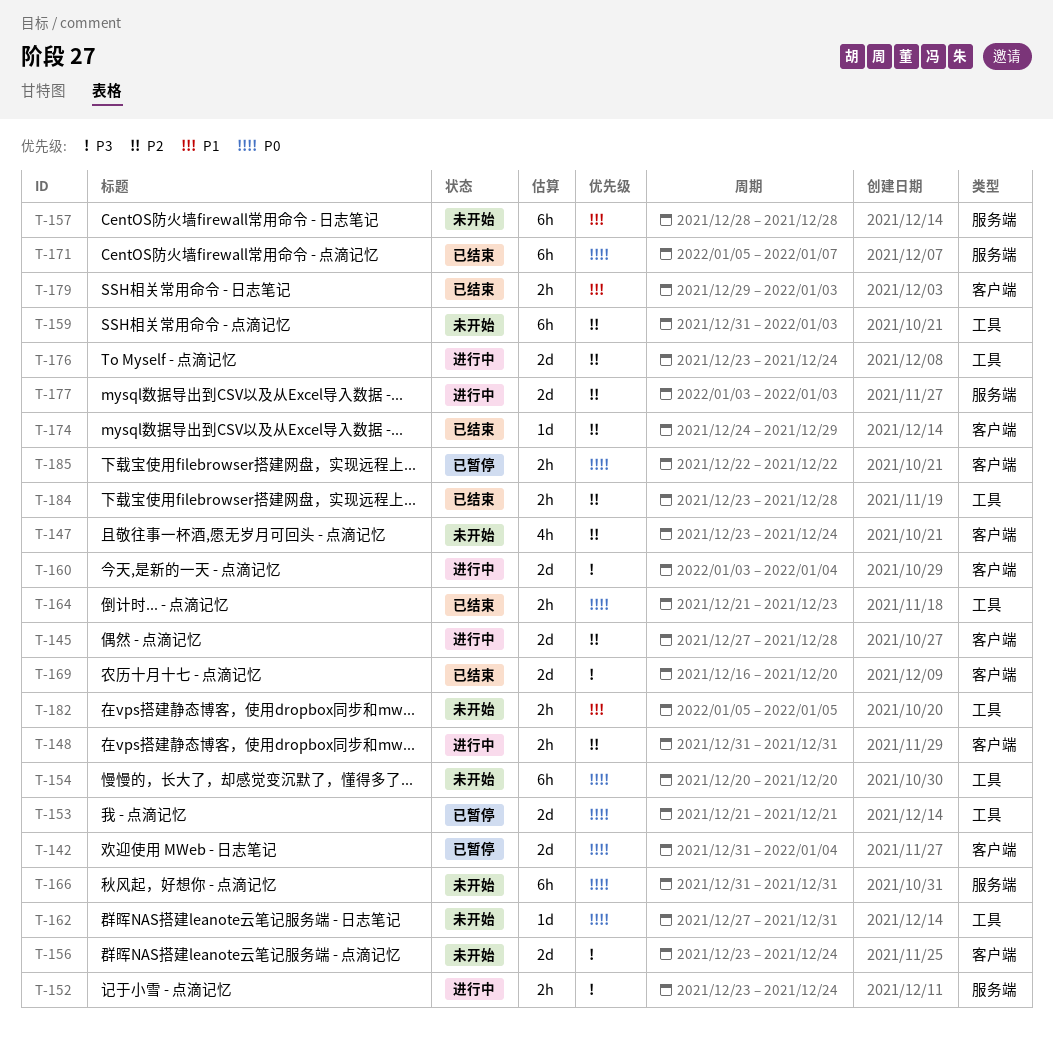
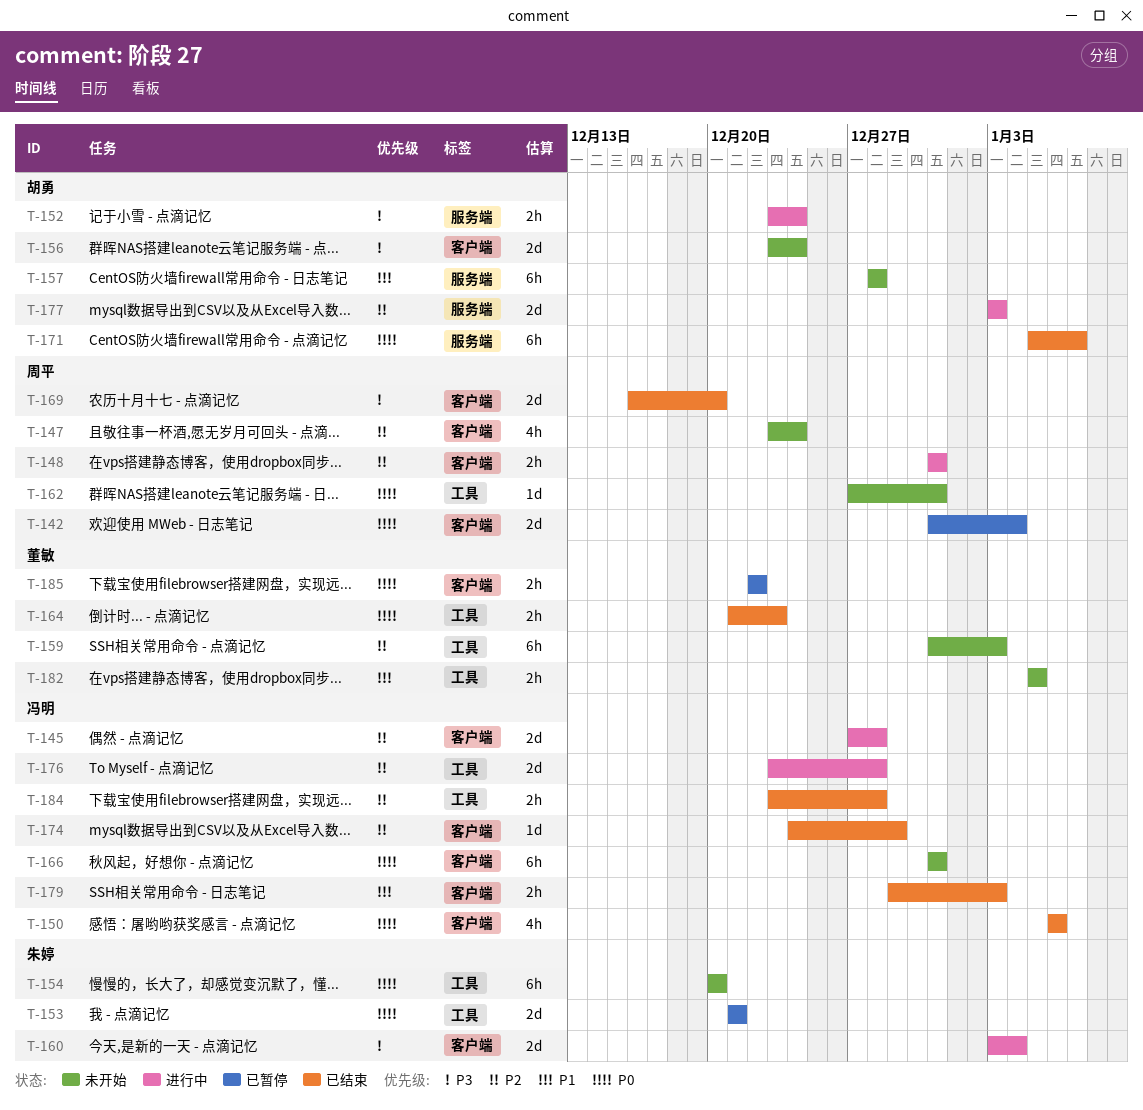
T-150: none -> present
T-166, label: 服务端 -> 客户端
T-176, due: Dec 24 -> Dec 28

